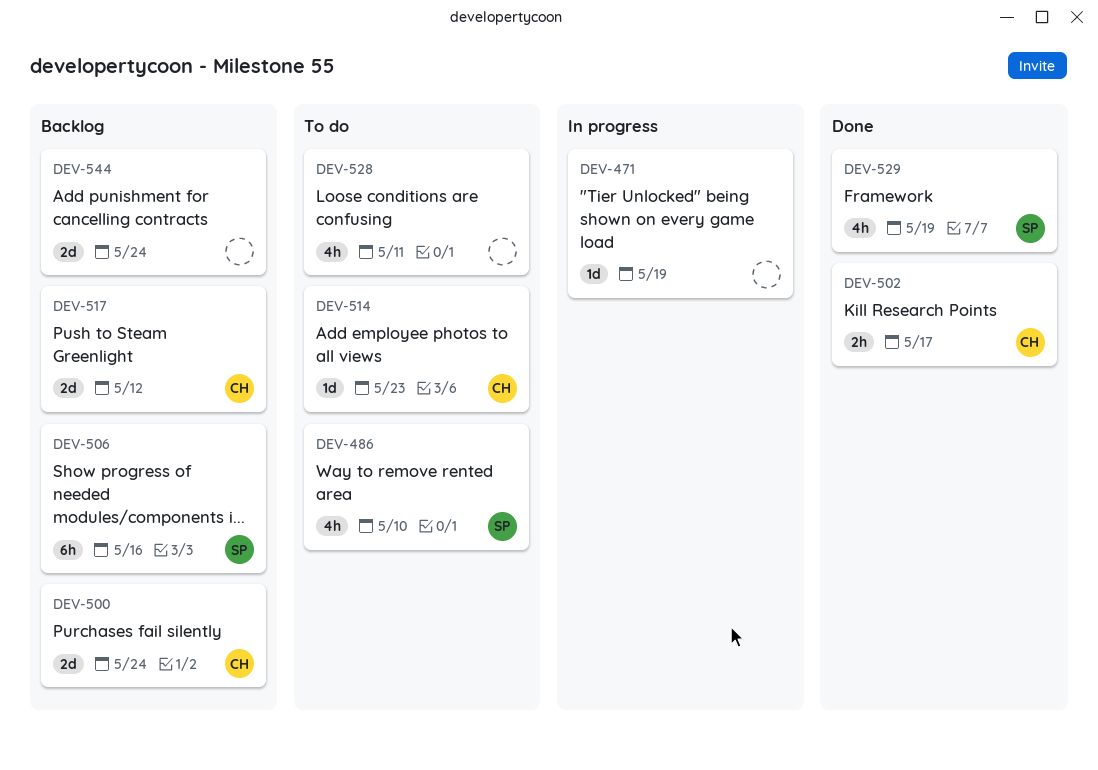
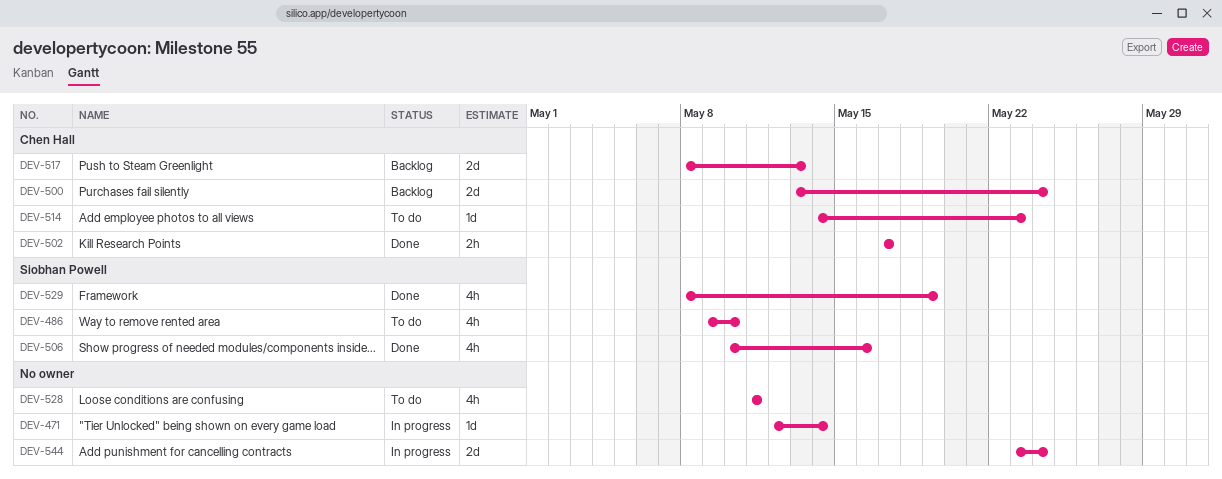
DEV-471, due: May 19 -> May 14
DEV-506, status: Backlog -> Done
DEV-506, estimate: 6h -> 4h
DEV-517, due: May 12 -> May 13
DEV-544, status: Backlog -> In progress

